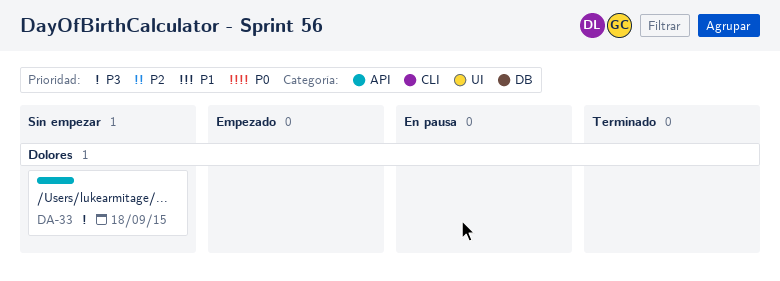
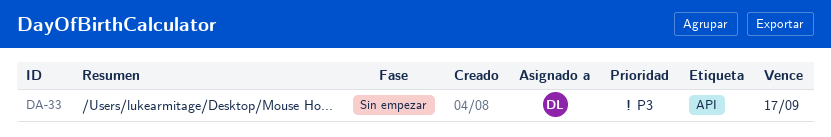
DA-33, due: Sep 18 -> Sep 17

